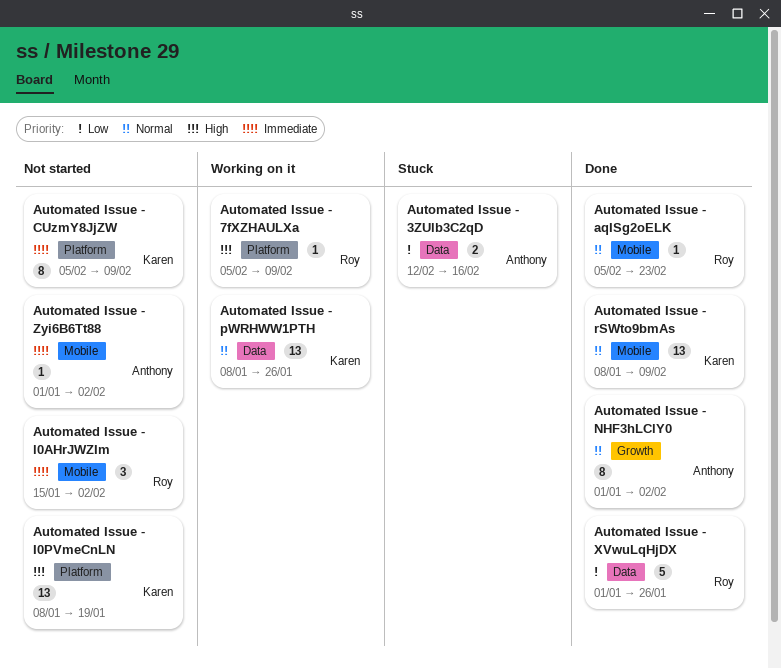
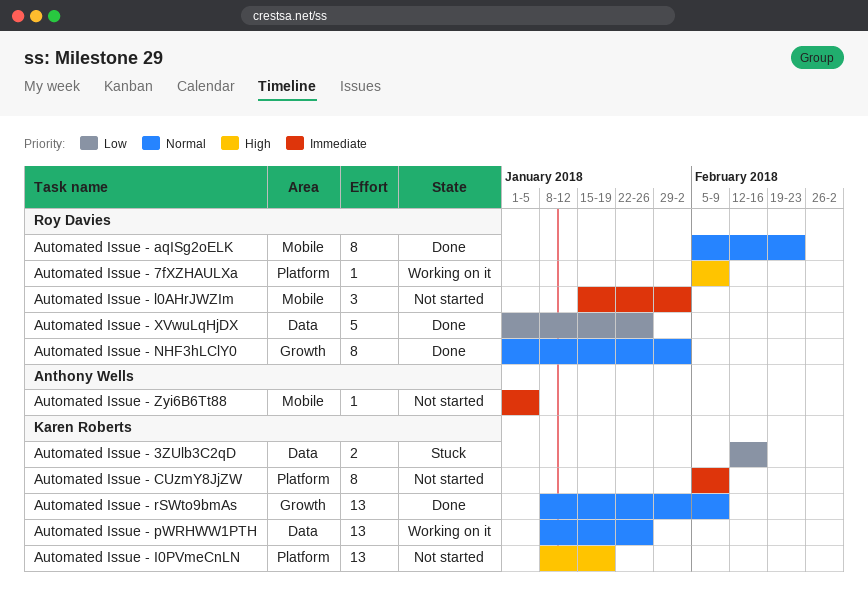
Automated Issue - 3ZUlb3C2qD, owner: Anthony Wells -> Karen Roberts
Automated Issue - aqISg2oELK, estimate: 1 -> 8
Automated Issue - NHF3hLClY0, owner: Anthony Wells -> Roy Davies
Automated Issue - rSWto9bmAs, label: Mobile -> Growth
Automated Issue - Zyi6B6Tt88, due: Feb 2 -> Jan 5

